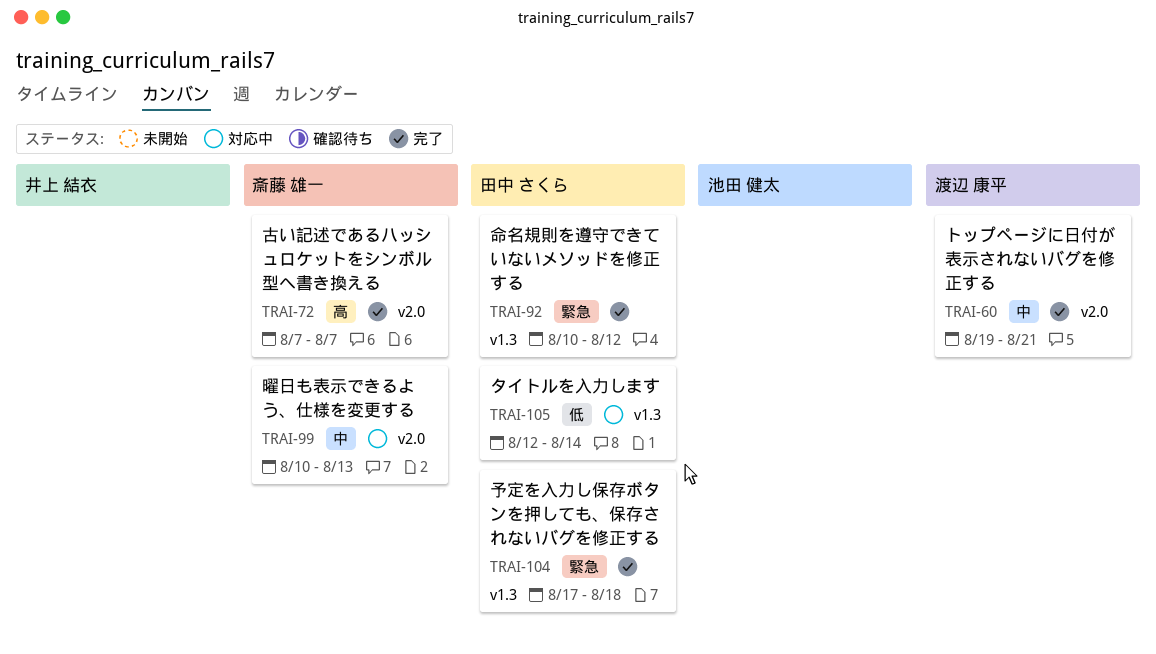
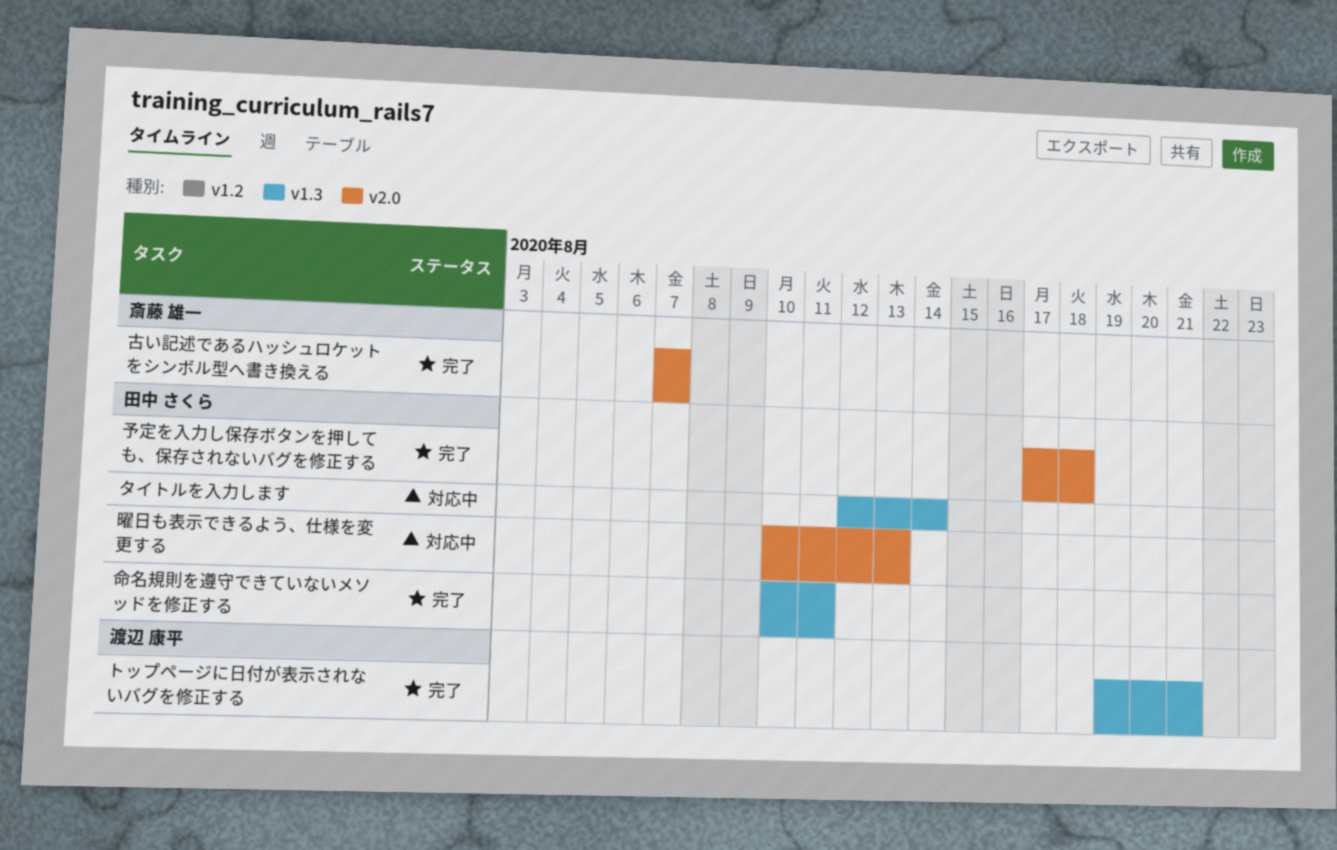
トップページに日付が表示されないバグを修正する, label: v2.0 -> v1.3
予定を入力し保存ボタンを押しても、保存されないバグを修正する, label: v1.3 -> v2.0
命名規則を遵守できていないメソッドを修正する, due: Aug 12 -> Aug 11
曜日も表示できるよう、仕様を変更する, owner: 斎藤 雄一 -> 田中 さくら

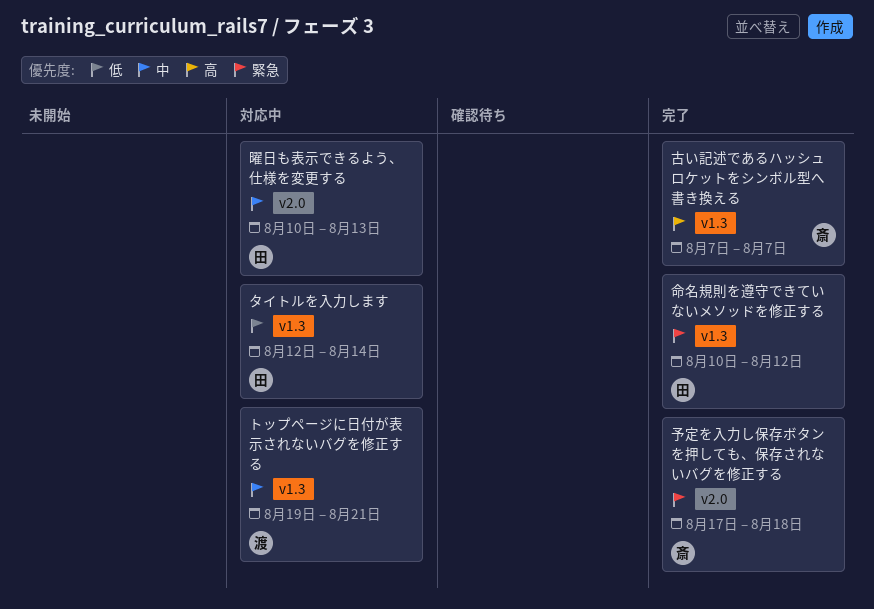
トップページに日付が表示されないバグを修正する, status: 完了 -> 対応中
予定を入力し保存ボタンを押しても、保存されないバグを修正する, owner: 田中 さくら -> 斎藤 雄一
古い記述であるハッシュロケットをシンボル型へ書き換える, label: v2.0 -> v1.3
命名規則を遵守できていないメソッドを修正する, due: Aug 11 -> Aug 12

